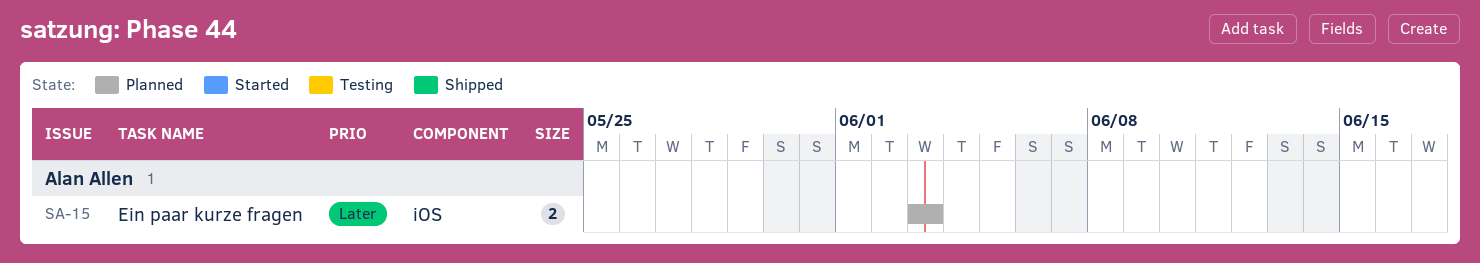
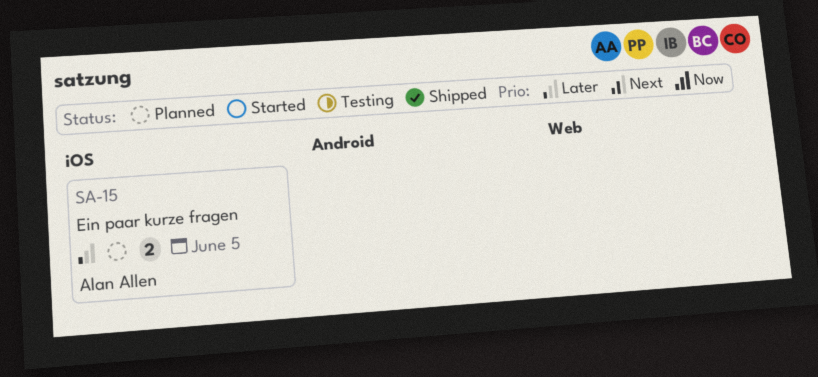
SA-15, due: Jun 3 -> Jun 5

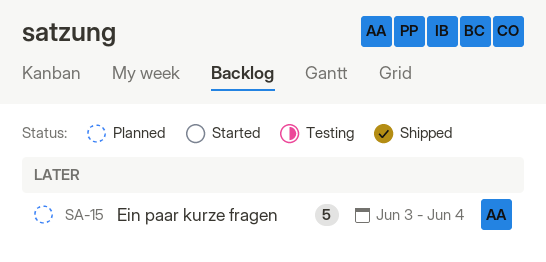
SA-15, estimate: 2 -> 5
SA-15, due: Jun 5 -> Jun 4

